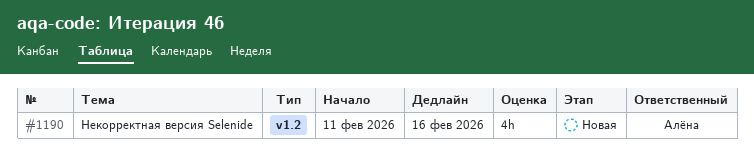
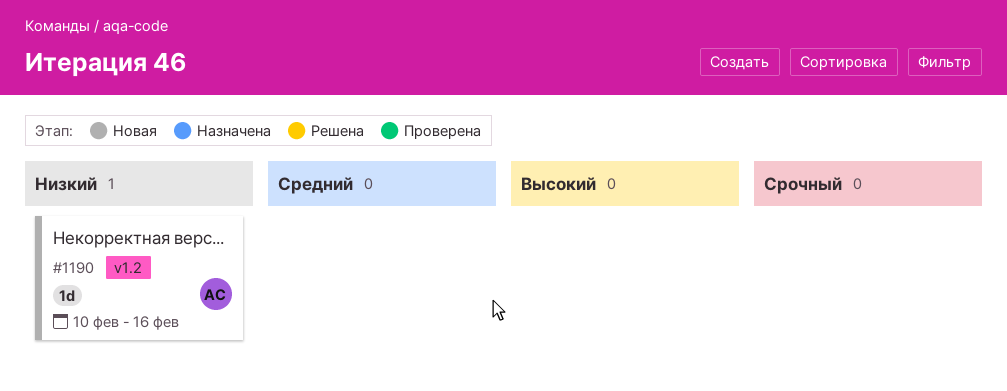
#1190, estimate: 4h -> 1d
#1190, start: Feb 11 -> Feb 10

